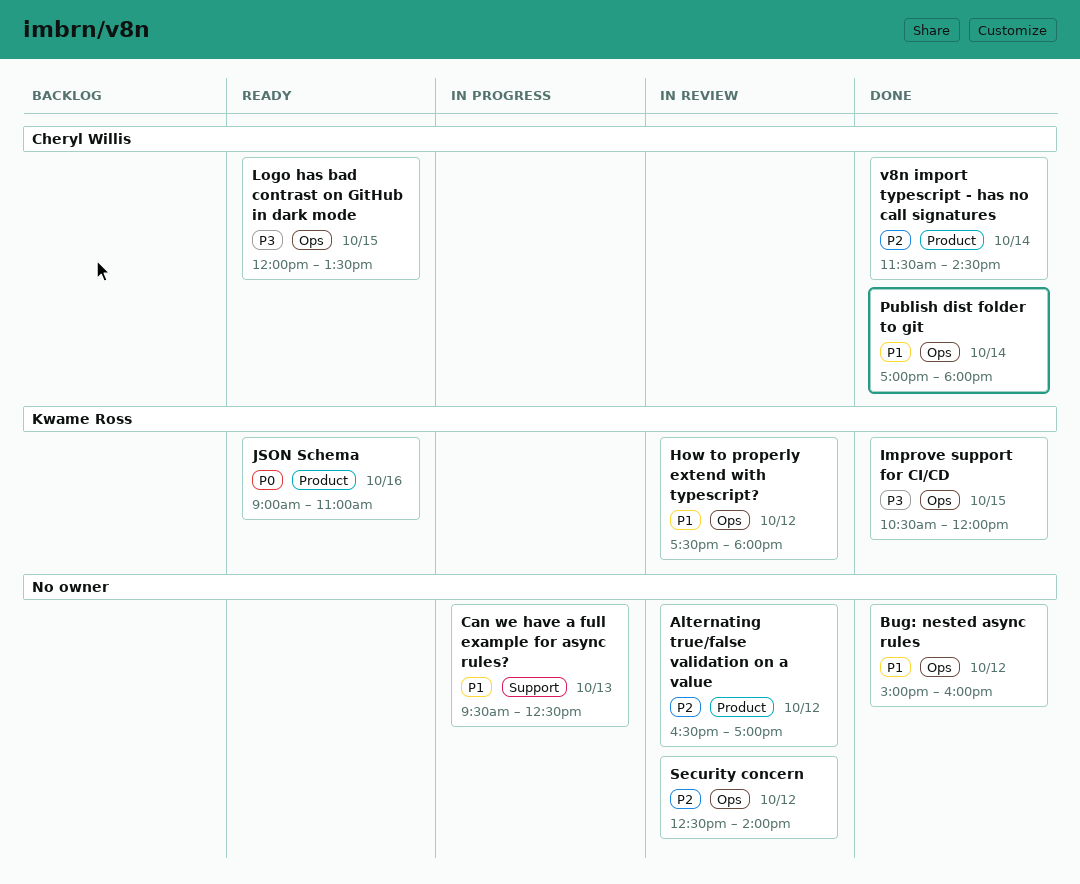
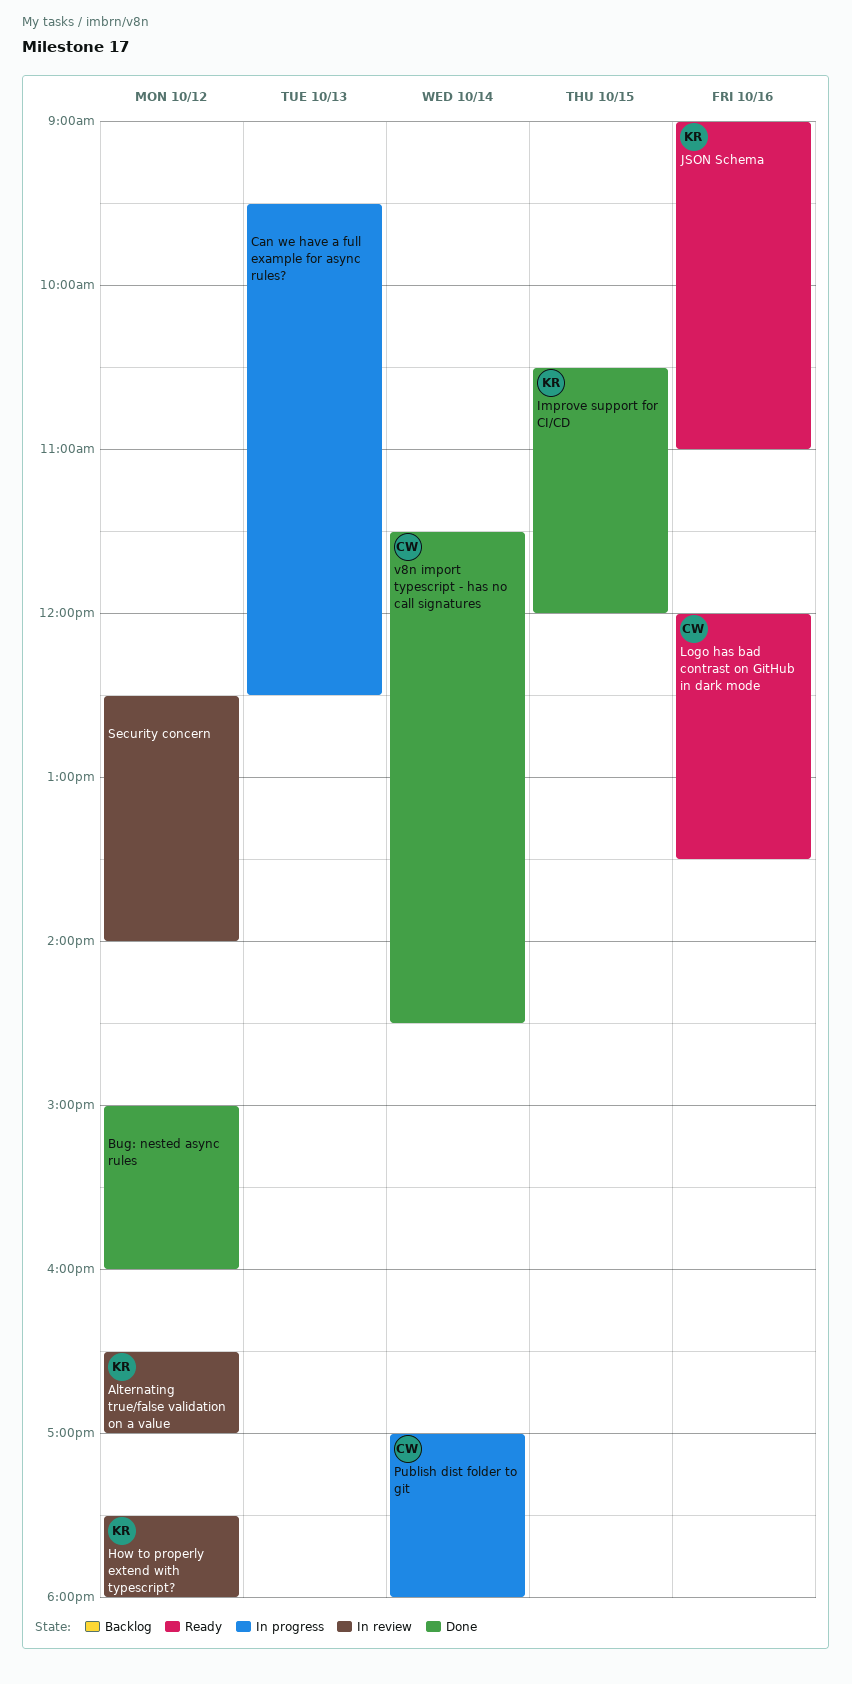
Alternating true/false validation on a value, owner: none -> Kwame Ross
Logo has bad contrast on GitHub in dark mode, day: Oct 15 -> Oct 16
Publish dist folder to git, status: Done -> In progress

